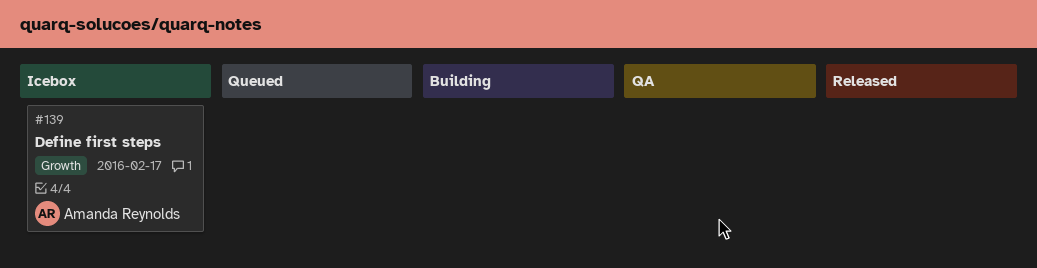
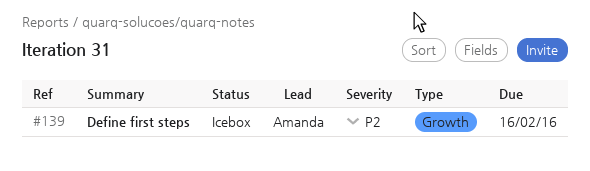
#139, due: Feb 17 -> Feb 16

